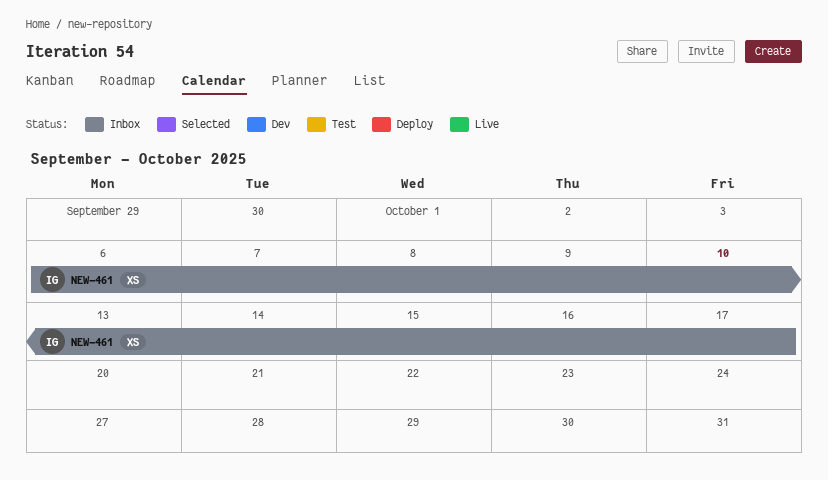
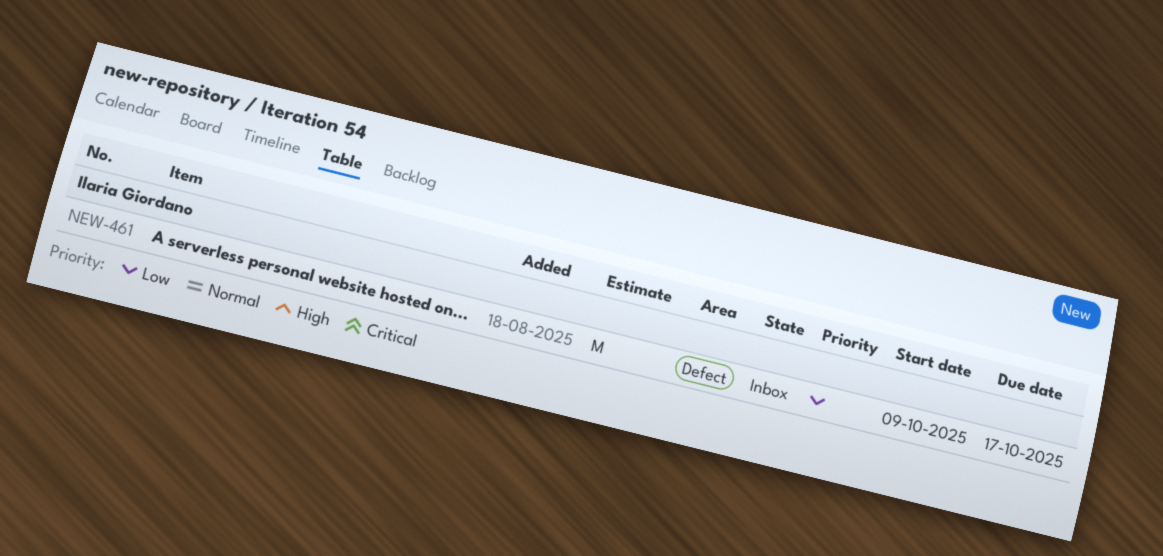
NEW-461, estimate: XS -> M
NEW-461, start: Oct 6 -> Oct 9

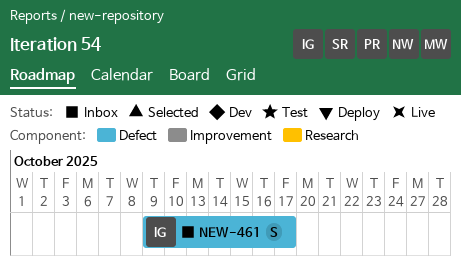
NEW-461, estimate: M -> S

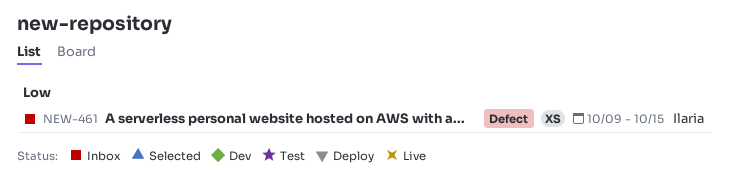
NEW-461, estimate: S -> XS
NEW-461, due: Oct 17 -> Oct 15

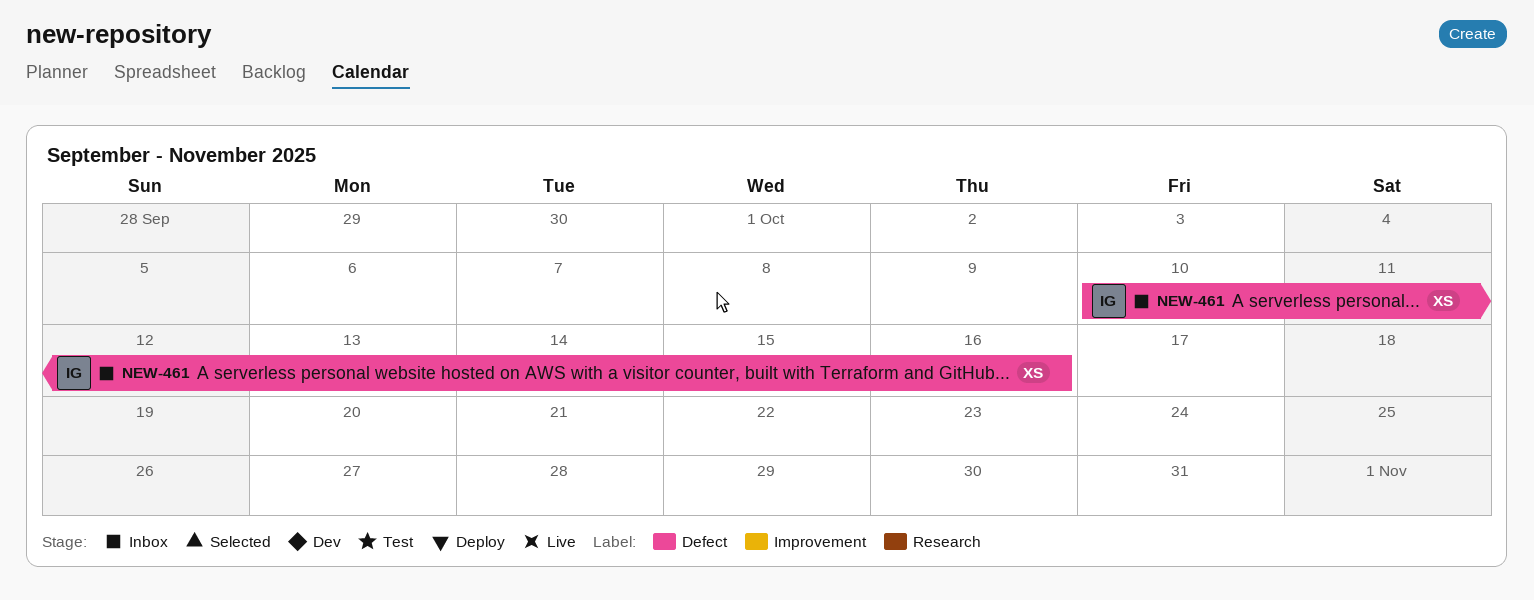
NEW-461, start: Oct 9 -> Oct 10
NEW-461, due: Oct 15 -> Oct 16

